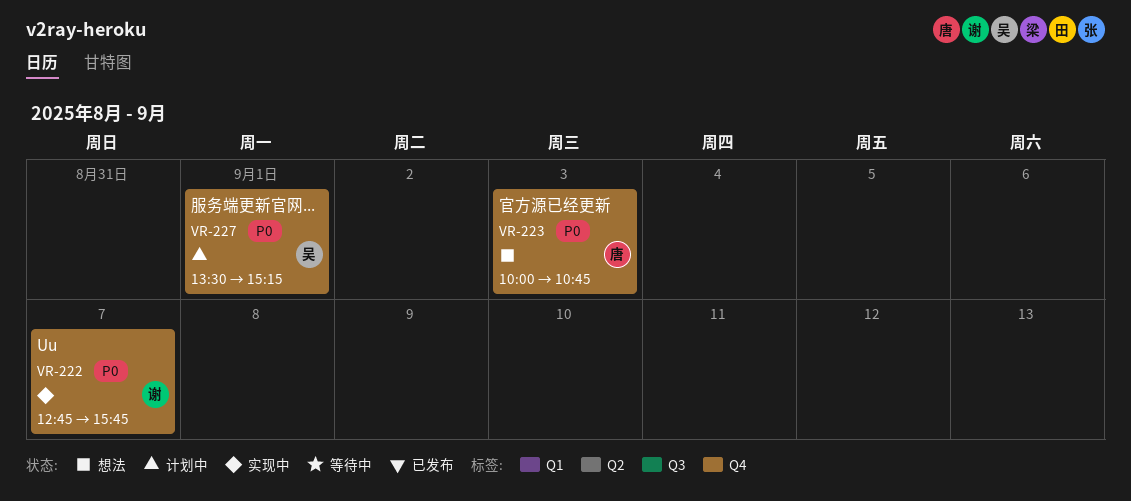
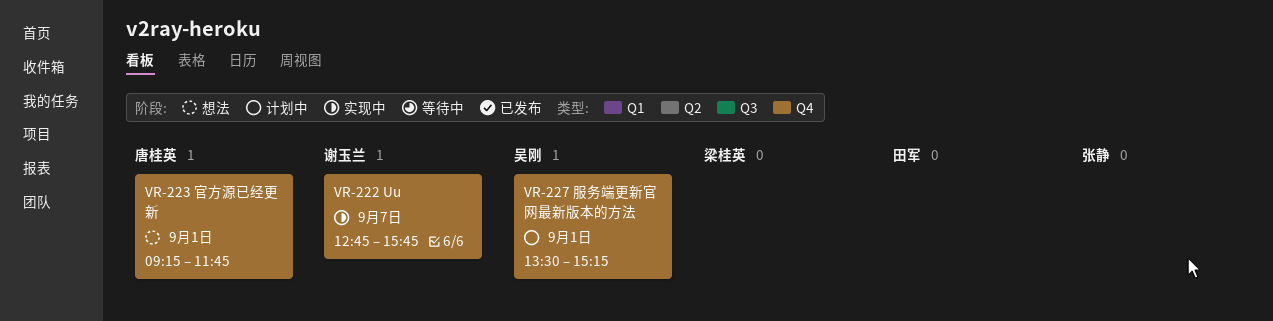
VR-223, day: Sep 3 -> Sep 1
VR-223, begins: 10:00 -> 09:15
VR-223, ends: 10:45 -> 11:45

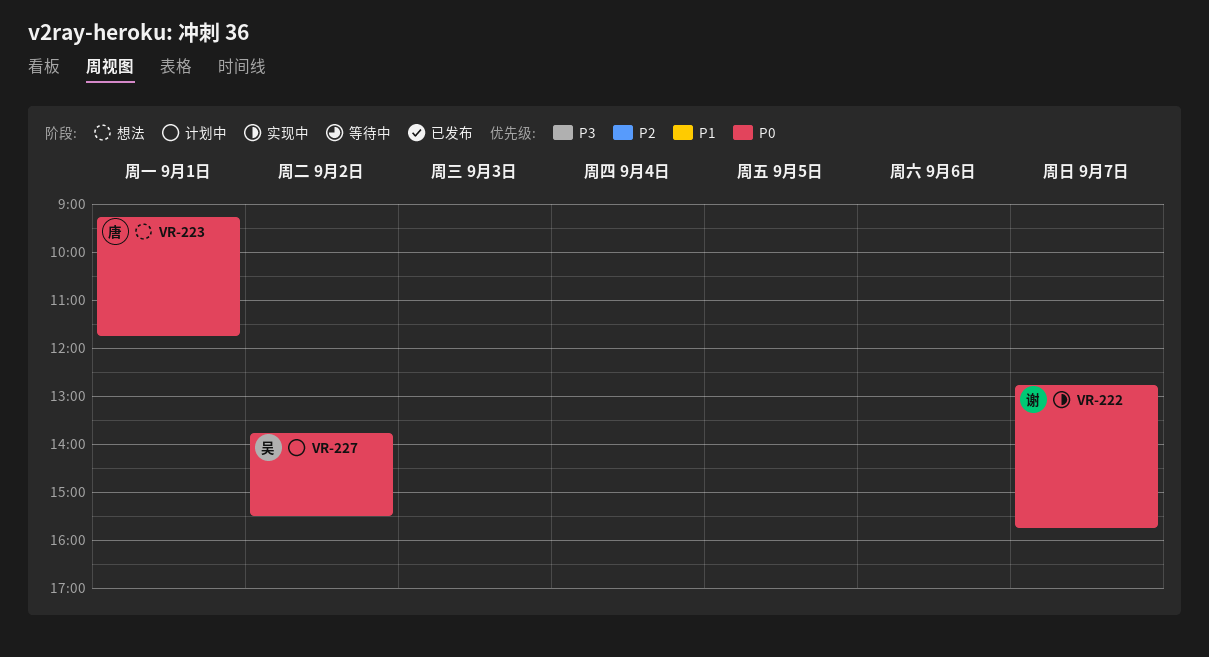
VR-227, day: Sep 1 -> Sep 2
VR-227, begins: 13:30 -> 13:45
VR-227, ends: 15:15 -> 15:30

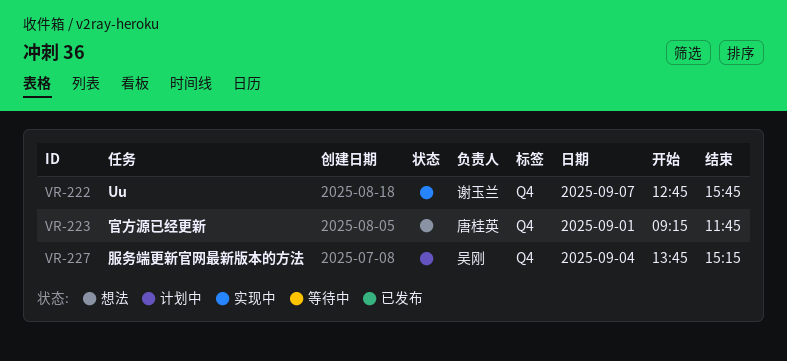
VR-227, day: Sep 2 -> Sep 4
VR-227, ends: 15:30 -> 15:15

